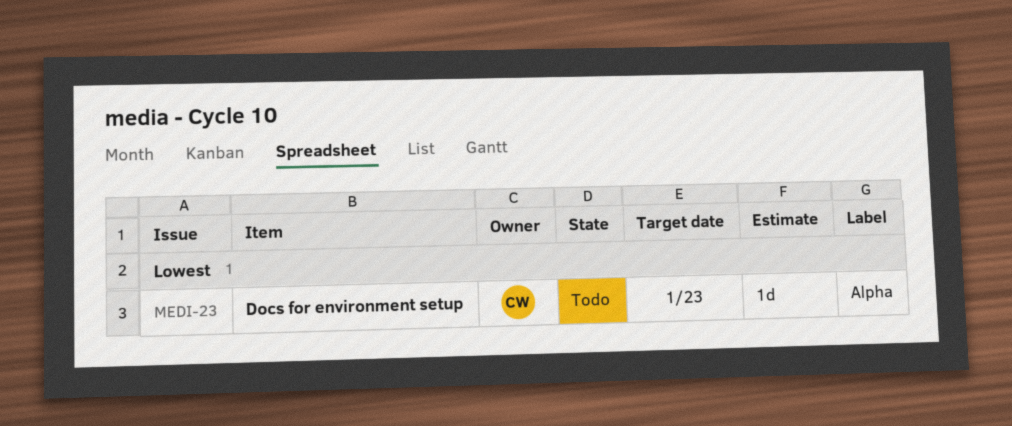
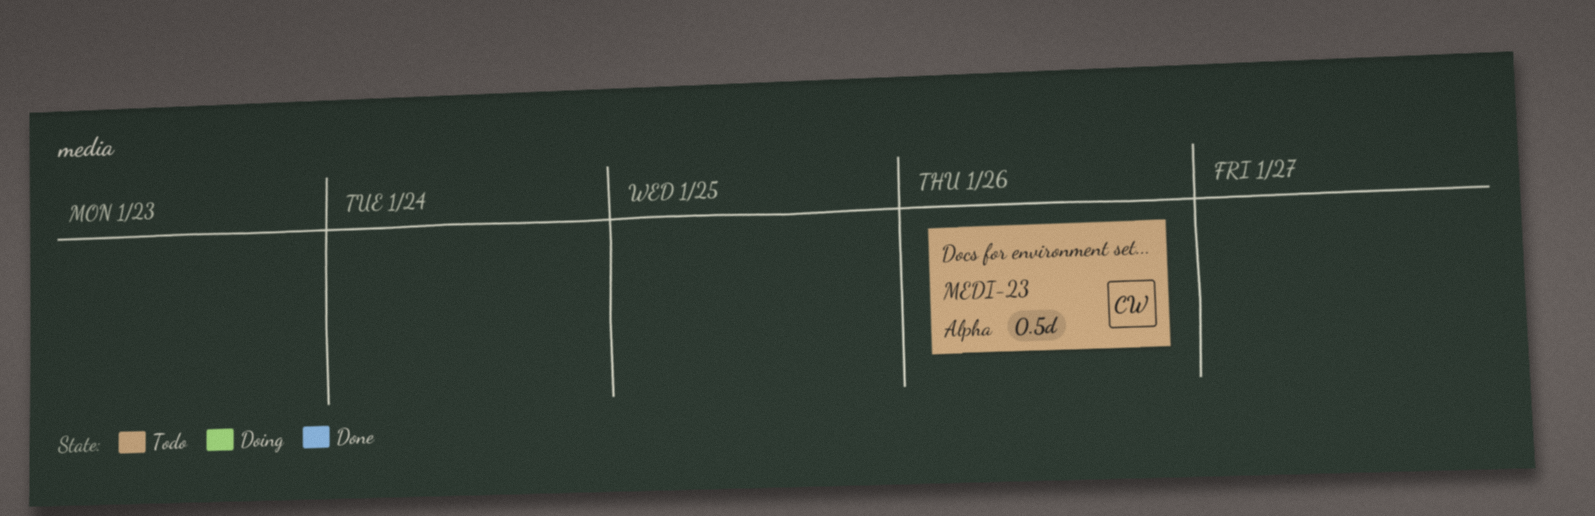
MEDI-23, estimate: 1d -> 0.5d
MEDI-23, due: Jan 23 -> Jan 26

